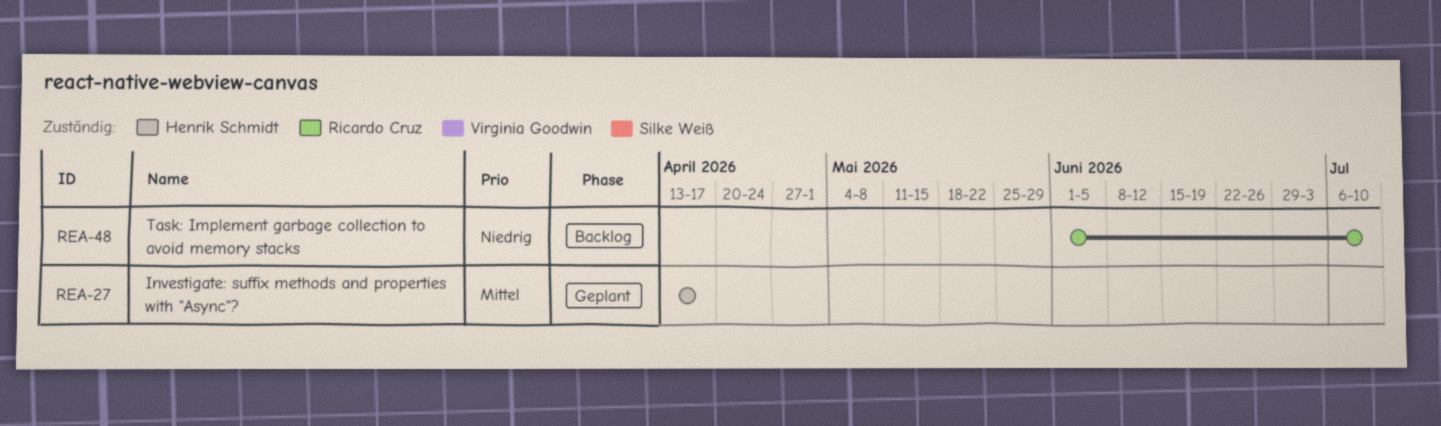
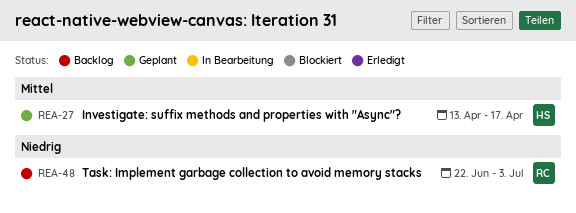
REA-48, start: Jun 1 -> Jun 22
REA-48, due: Jul 10 -> Jul 3

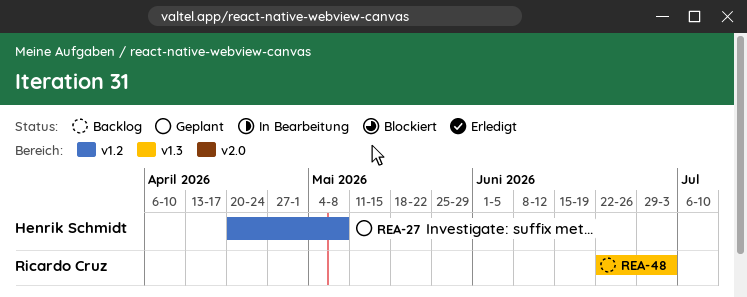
REA-27, start: Apr 13 -> Apr 20
REA-27, due: Apr 17 -> May 8

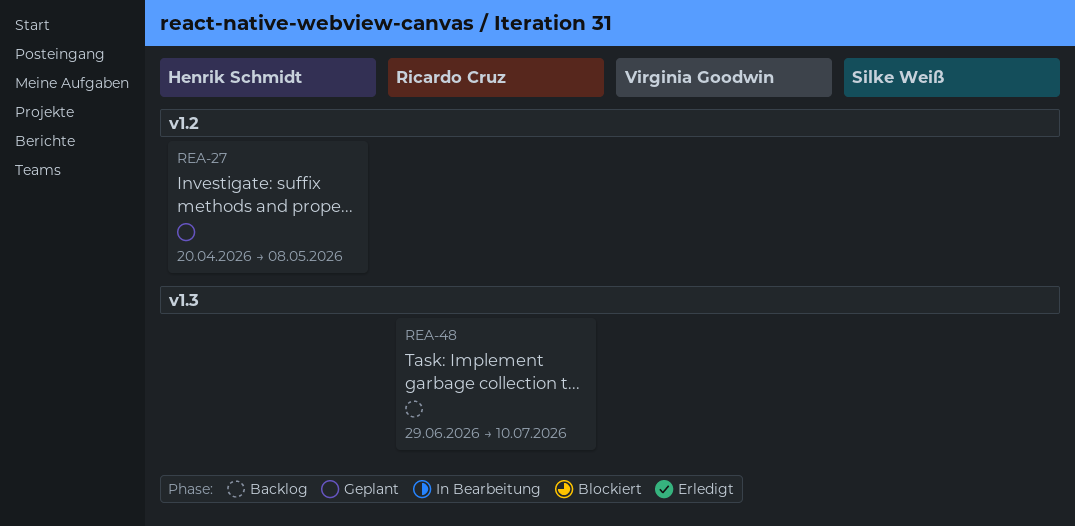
REA-48, start: Jun 22 -> Jun 29
REA-48, due: Jul 3 -> Jul 10

